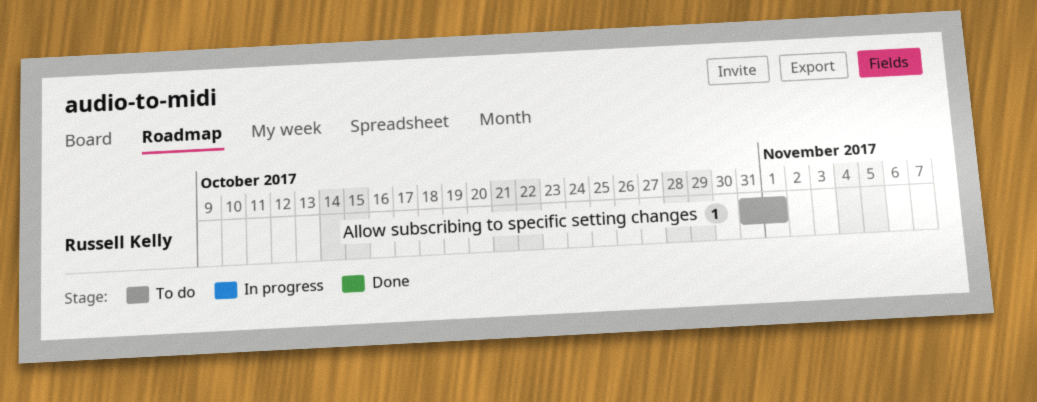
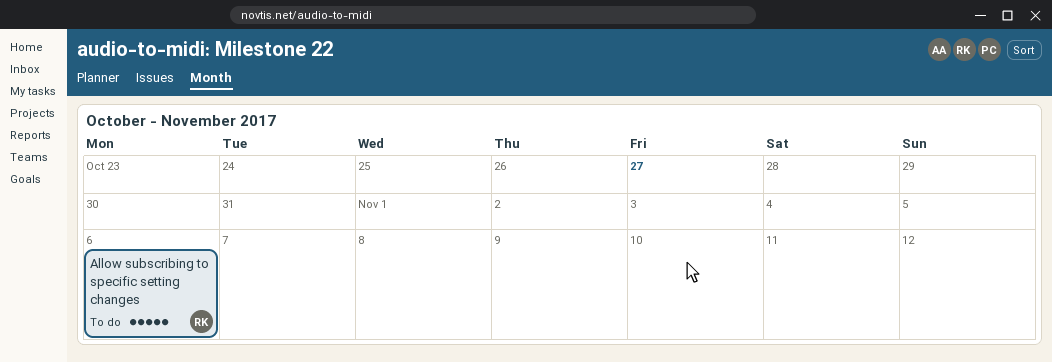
Allow subscribing to specific setting changes, estimate: 1 -> 5
Allow subscribing to specific setting changes, due: Nov 1 -> Nov 6

